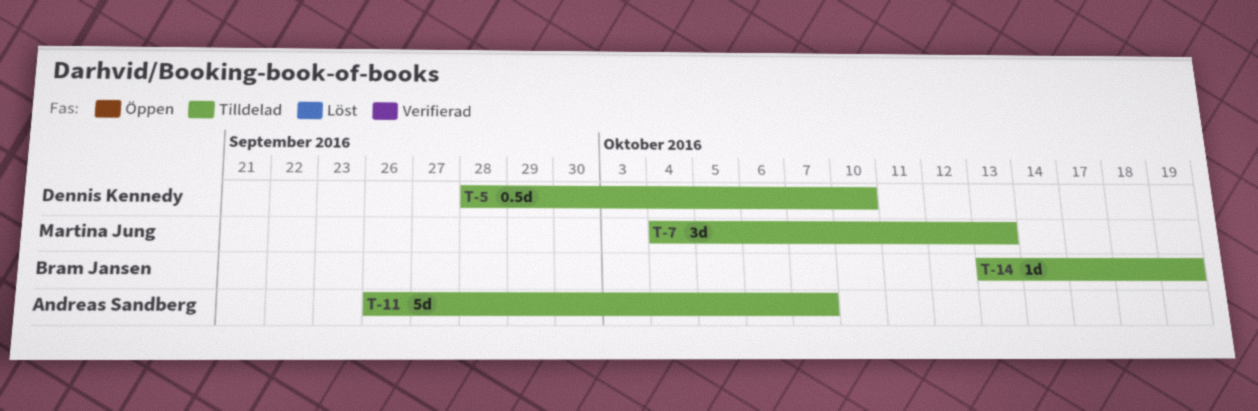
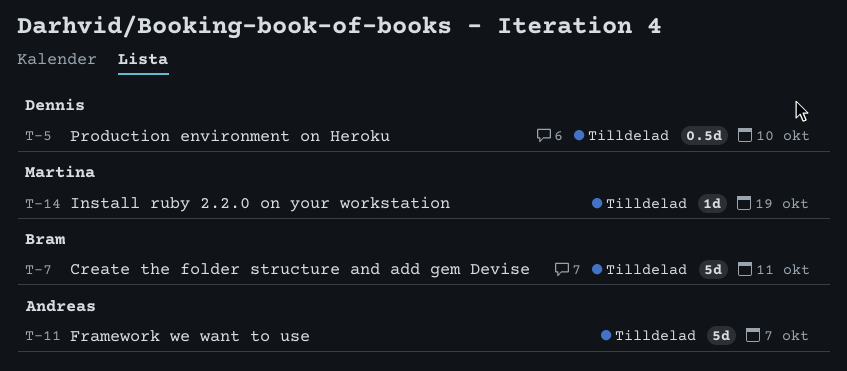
T-7, owner: Martina Jung -> Bram Jansen
T-7, estimate: 3d -> 5d
T-7, due: Oct 13 -> Oct 11
T-14, owner: Bram Jansen -> Martina Jung

